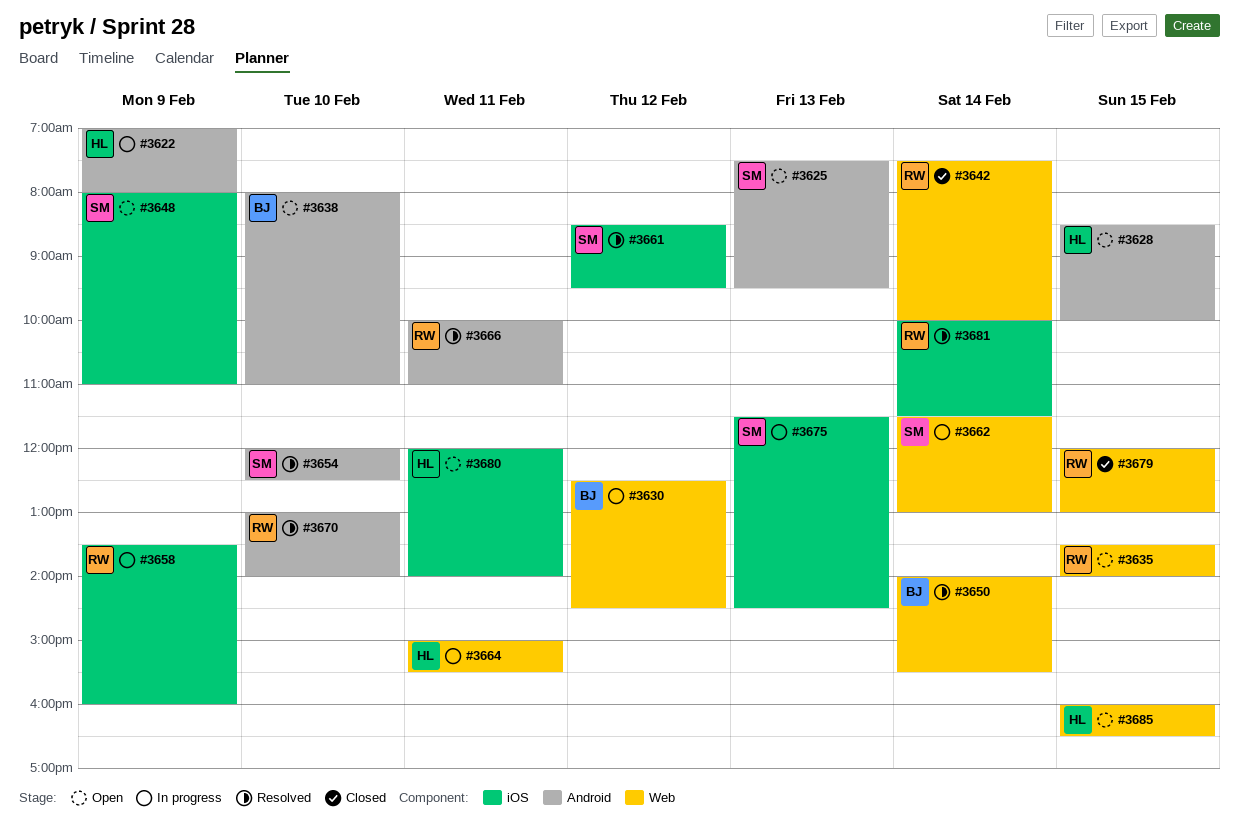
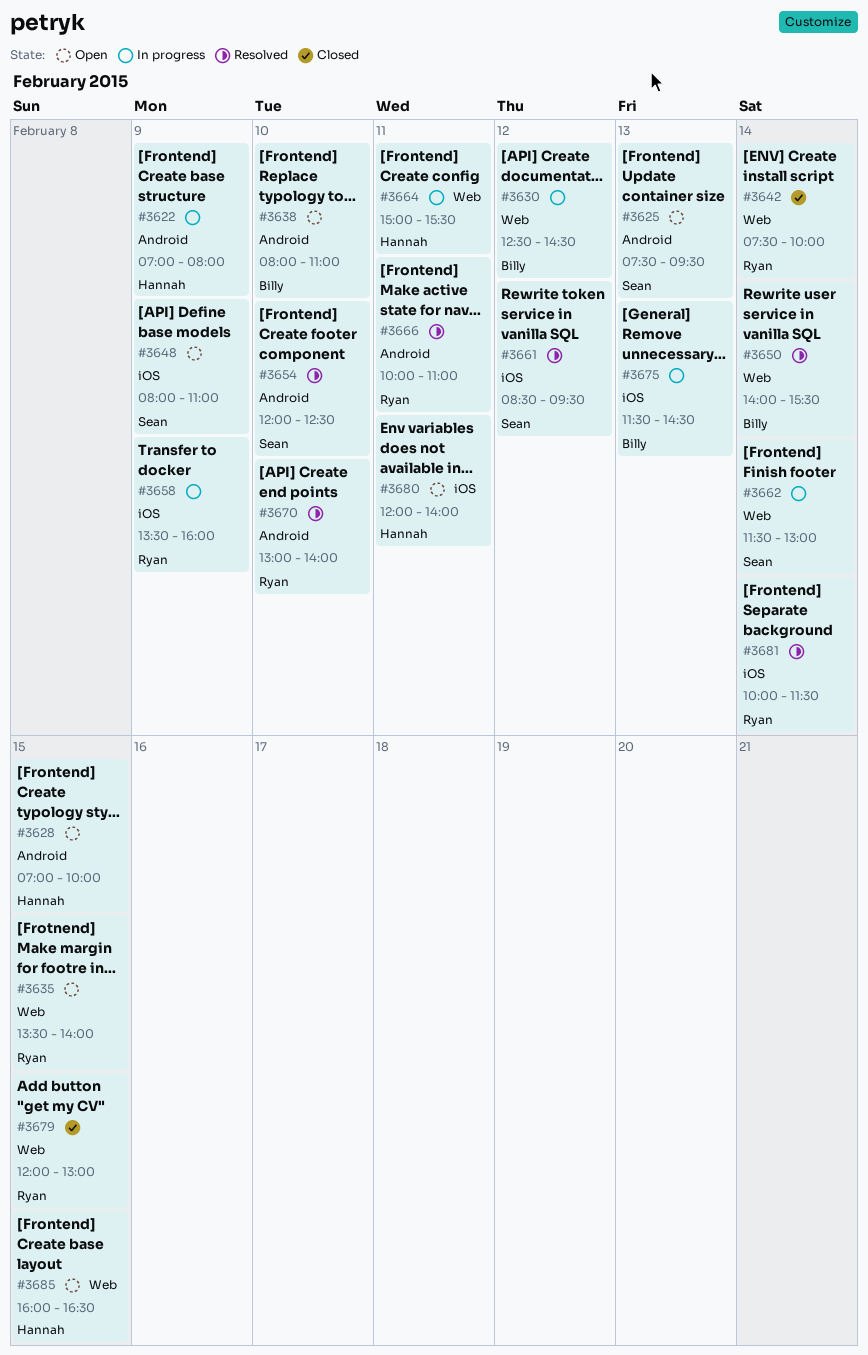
#3628, begins: 08:30 -> 07:00
#3675, owner: Sean -> Billy

